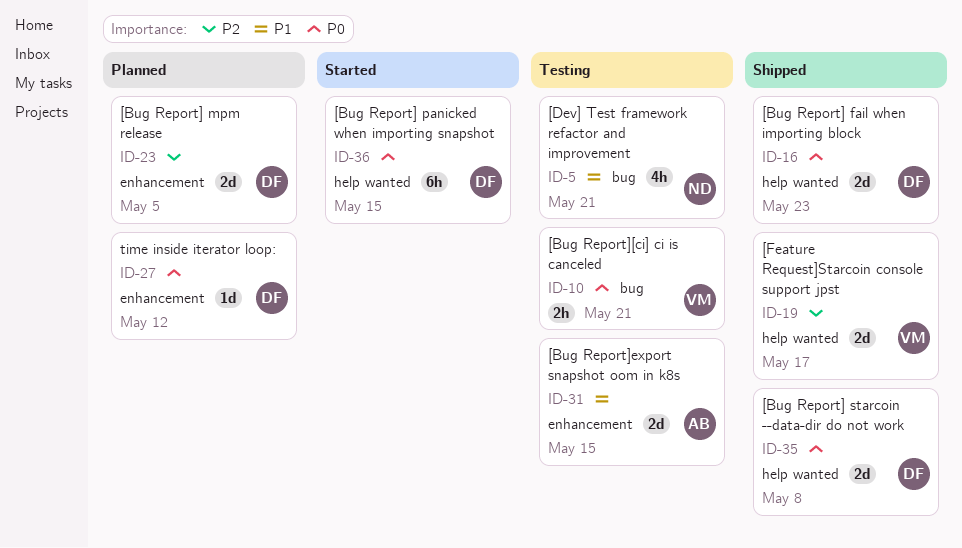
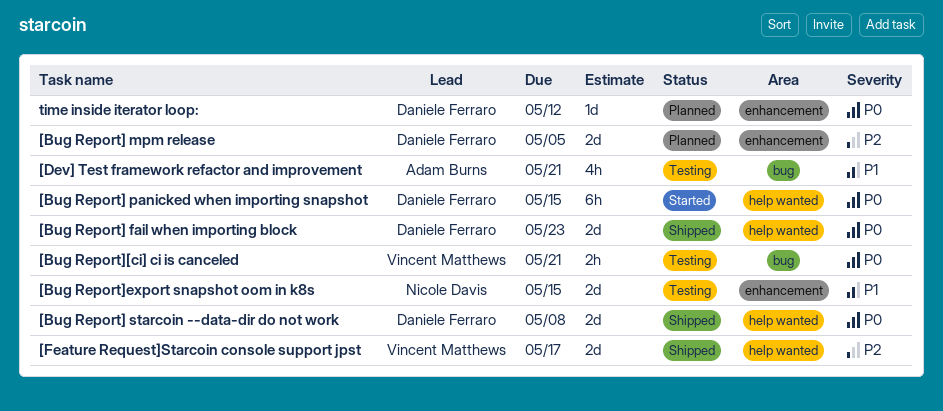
[Bug Report]export snapshot oom in k8s, owner: Adam Burns -> Nicole Davis
[Dev] Test framework refactor and improvement, owner: Nicole Davis -> Adam Burns

